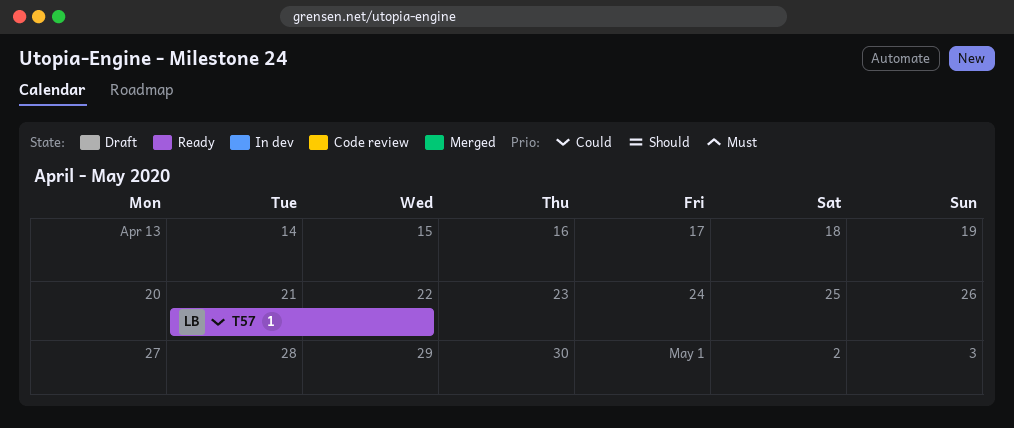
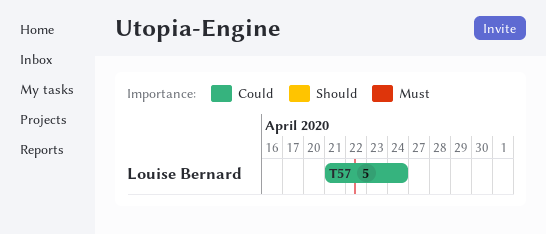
T57, estimate: 1 -> 5
T57, due: Apr 22 -> Apr 24

